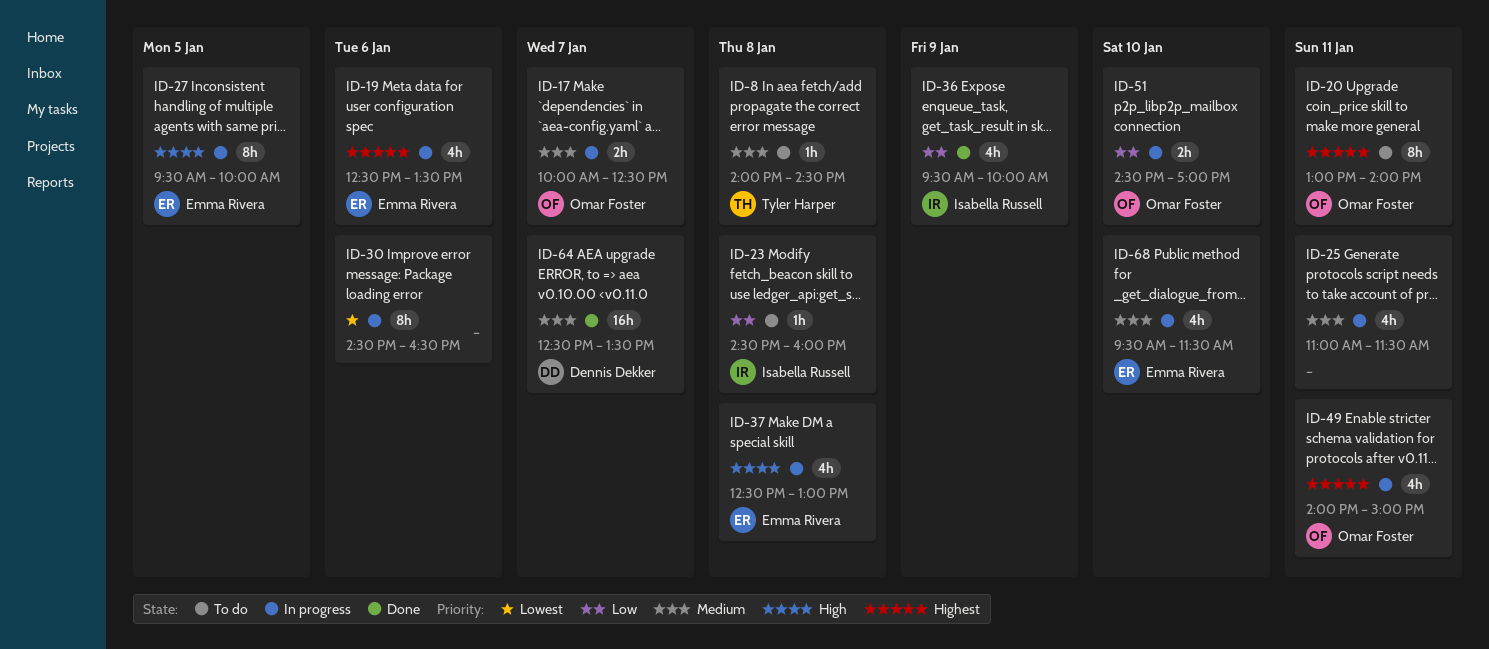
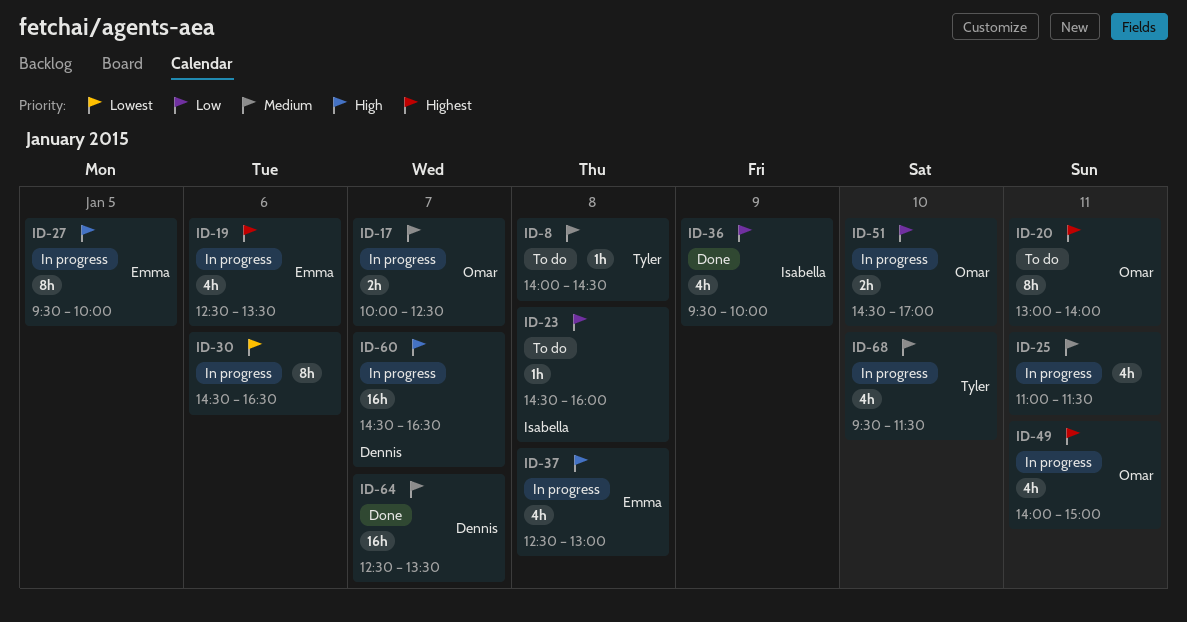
ID-60: none -> present
ID-68, owner: Emma Rivera -> Tyler Harper

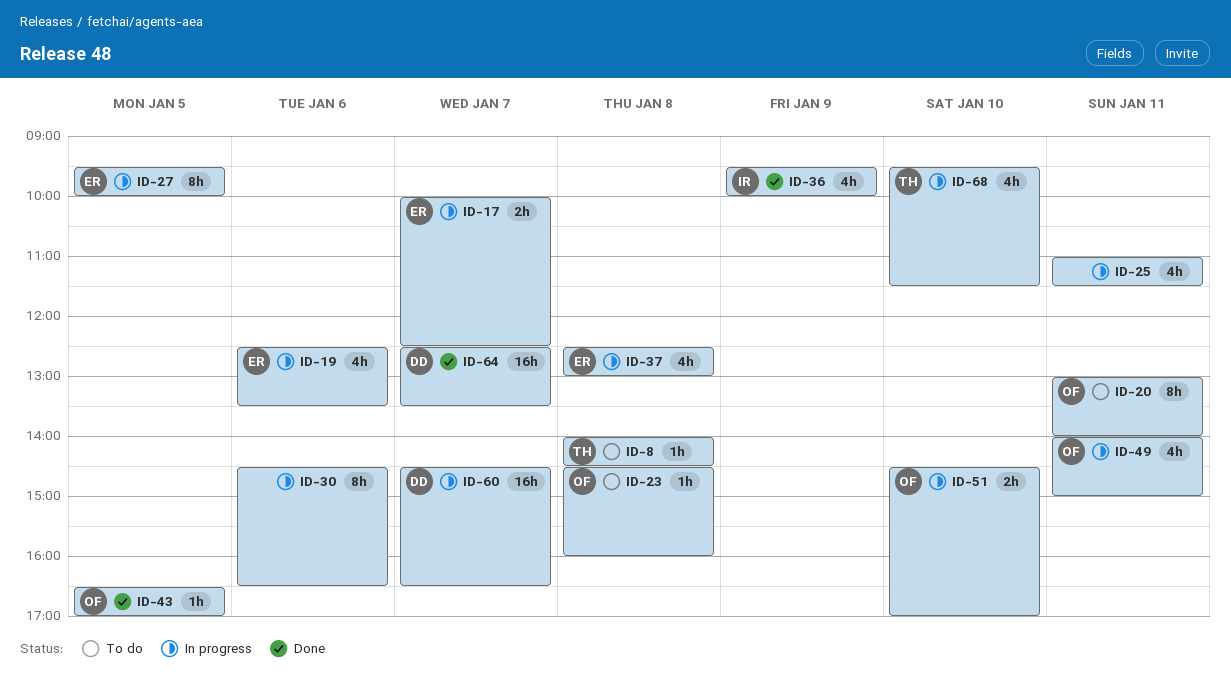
ID-17, owner: Omar -> Emma
ID-23, owner: Isabella -> Omar
ID-43: none -> present

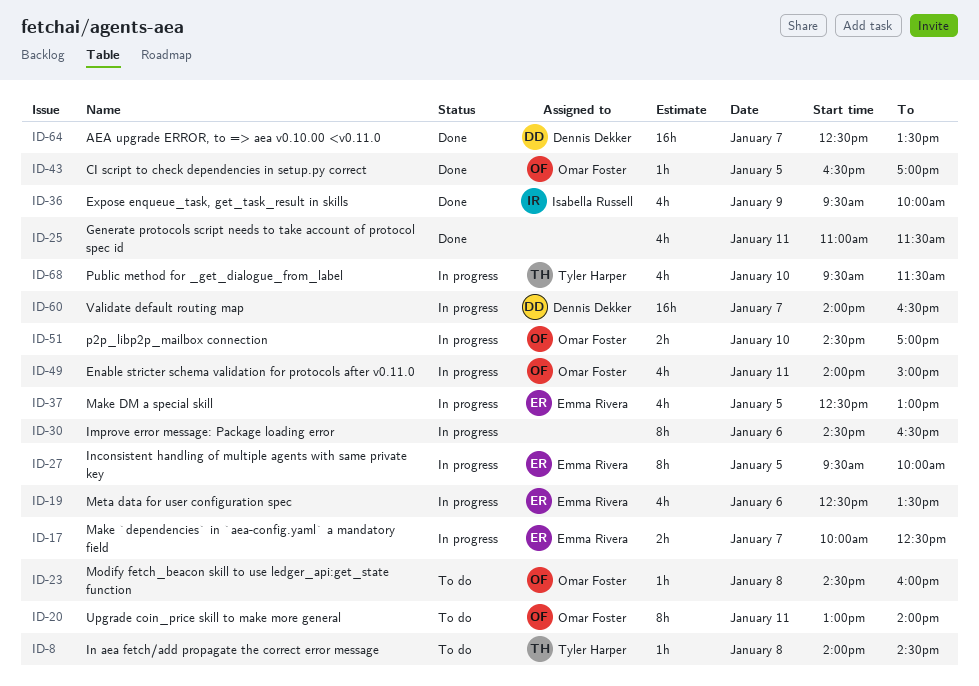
ID-25, status: In progress -> Done
ID-37, day: Jan 8 -> Jan 5
ID-60, begins: 14:30 -> 14:00

